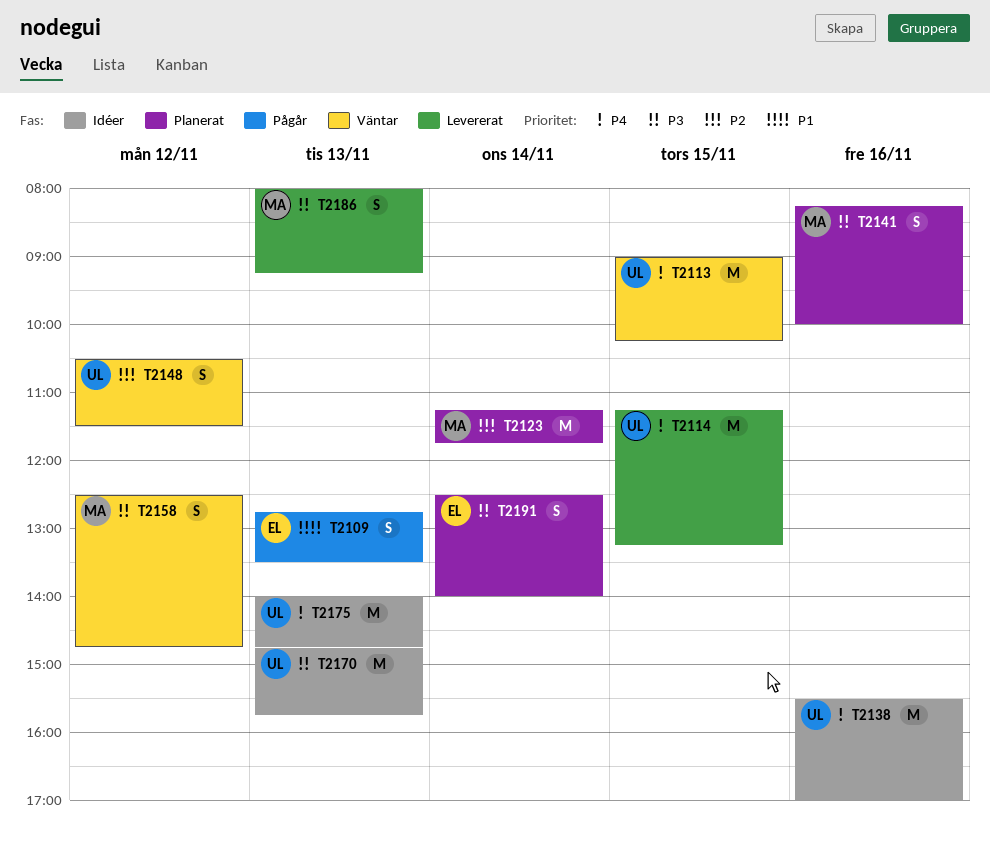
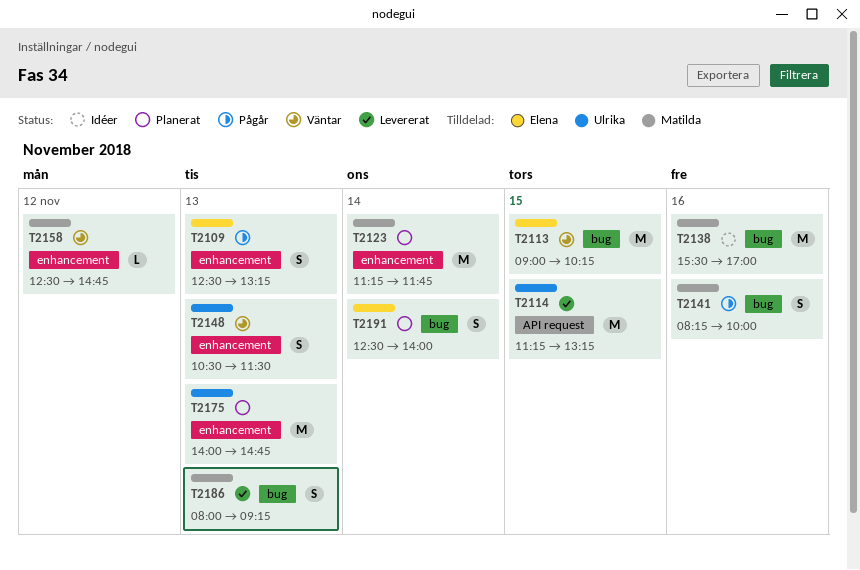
T2109, begins: 12:45 -> 12:30
T2109, ends: 13:30 -> 13:15
T2113, owner: Ulrika -> Elena
T2138, owner: Ulrika -> Matilda
T2141, status: Planerat -> Pågår
T2148, day: Nov 12 -> Nov 13
T2158, estimate: S -> L
T2170: present -> none
T2175, status: Idéer -> Planerat

